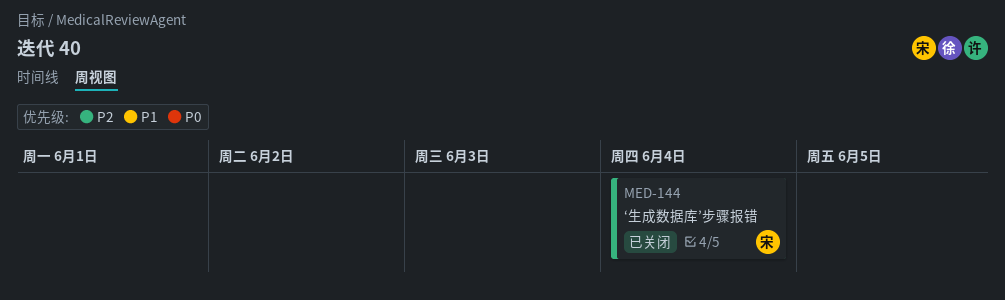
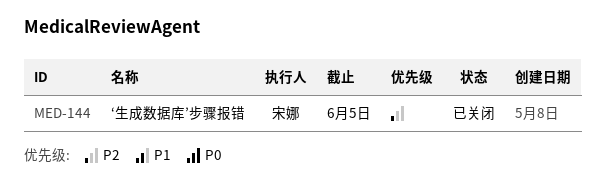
MED-144, due: Jun 4 -> Jun 5

